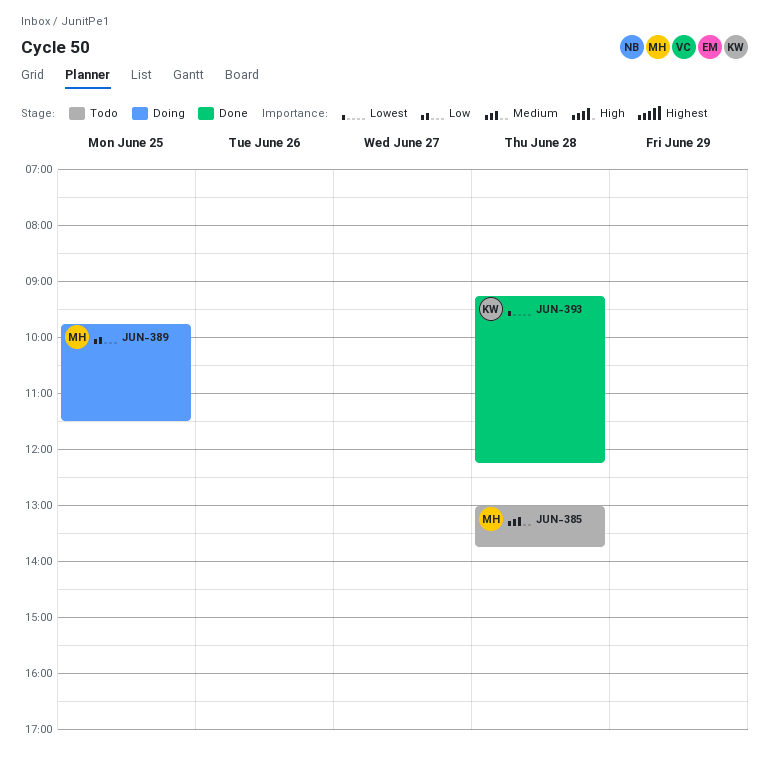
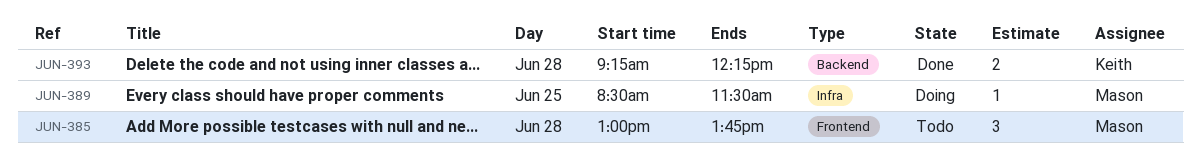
JUN-389, begins: 09:45 -> 08:30

